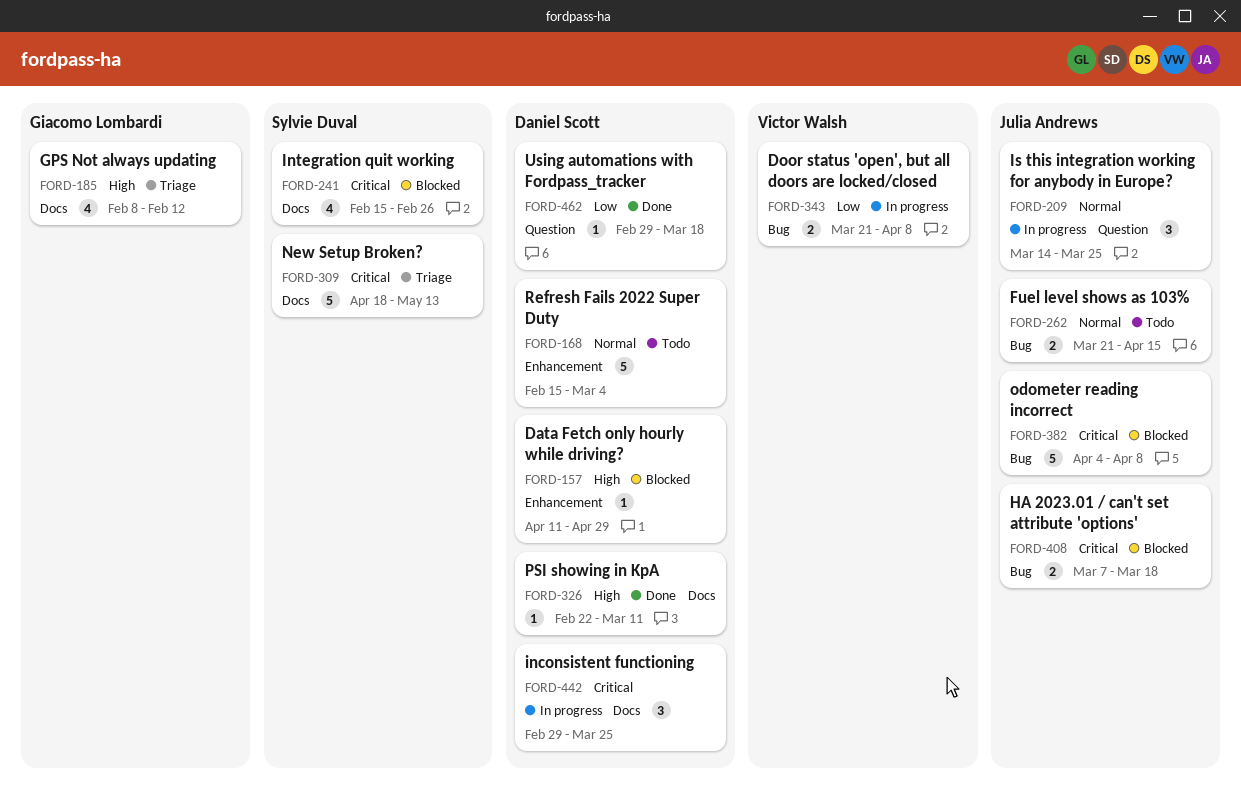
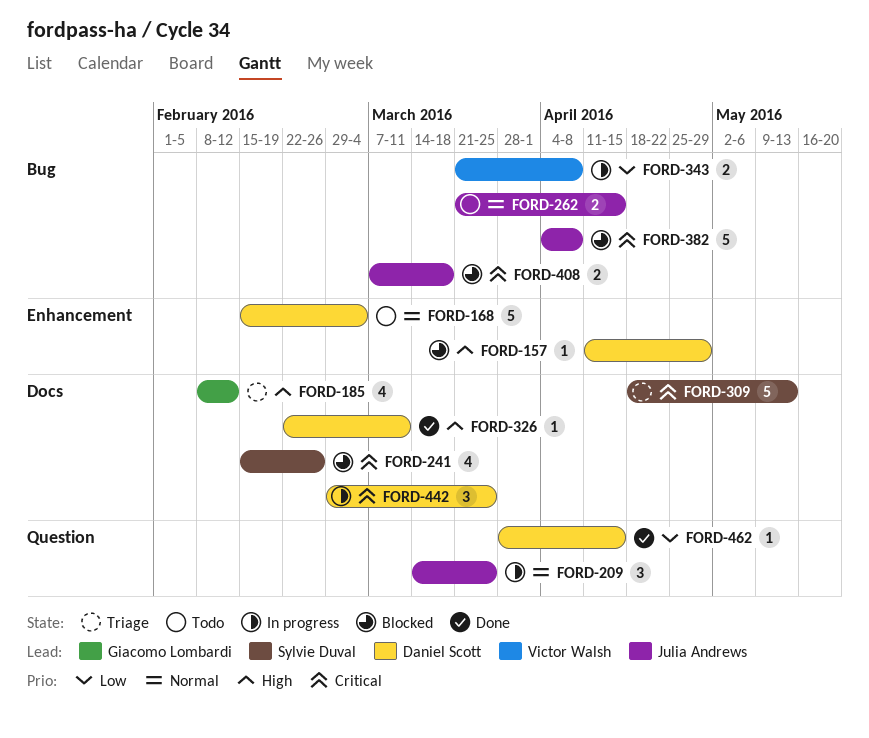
FORD-462, start: Feb 29 -> Mar 28
FORD-462, due: Mar 18 -> Apr 15

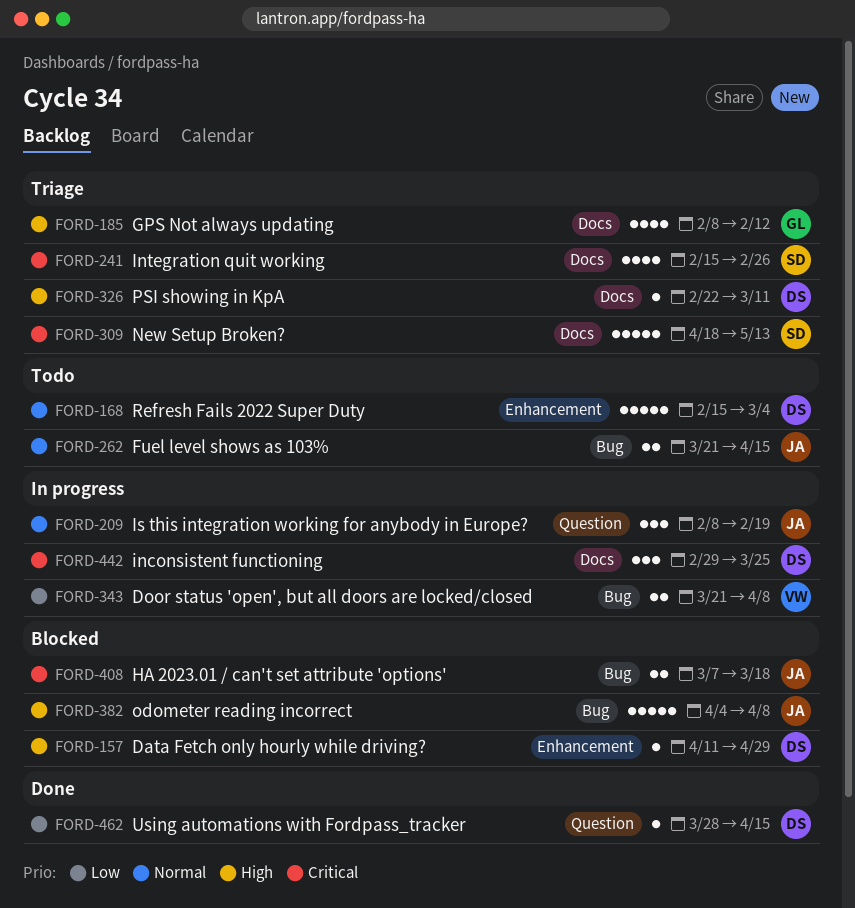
FORD-209, start: Mar 14 -> Feb 8
FORD-209, due: Mar 25 -> Feb 19
FORD-241, status: Blocked -> Triage
FORD-326, status: Done -> Triage
FORD-382, priority: Critical -> High

